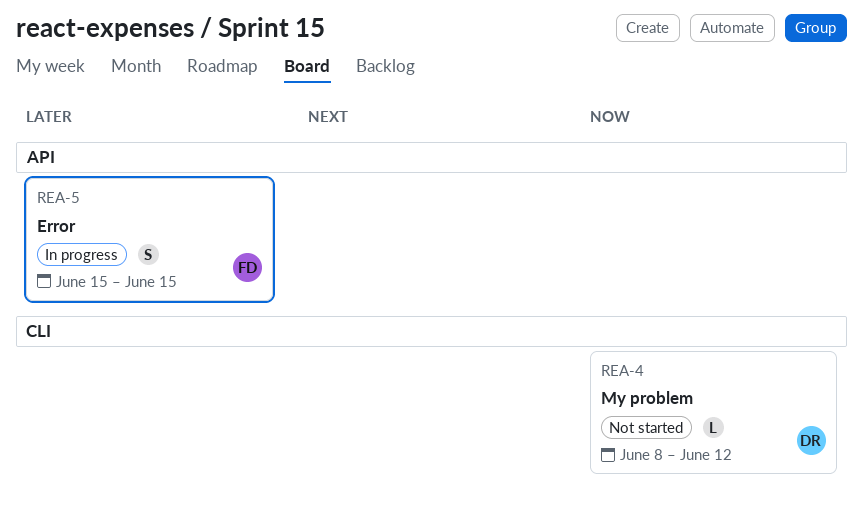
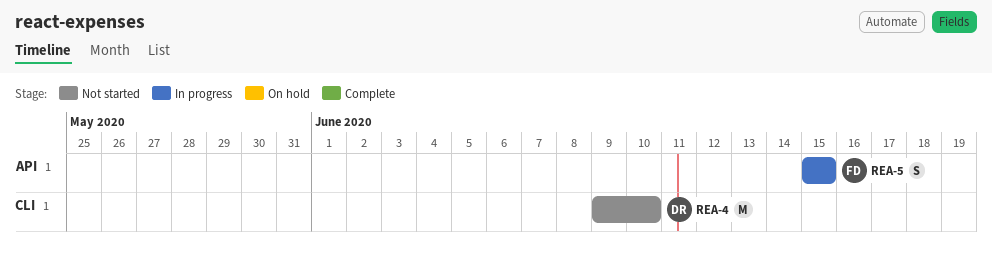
REA-4, estimate: L -> M
REA-4, start: Jun 8 -> Jun 9
REA-4, due: Jun 12 -> Jun 10

